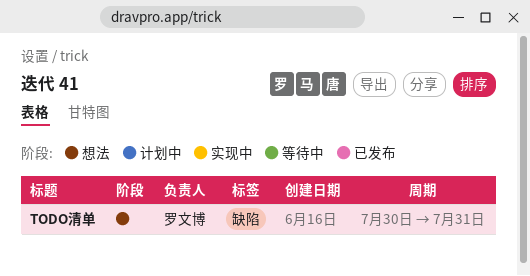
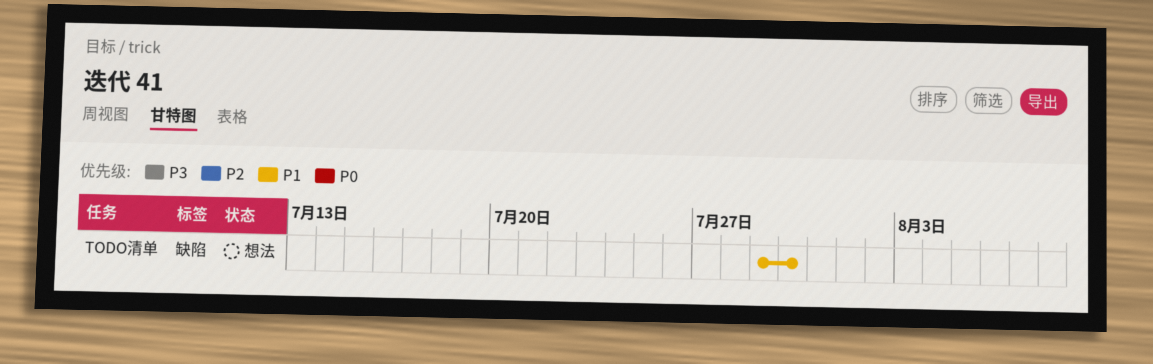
TODO清单, start: Jul 30 -> Jul 29
TODO清单, due: Jul 31 -> Jul 30

